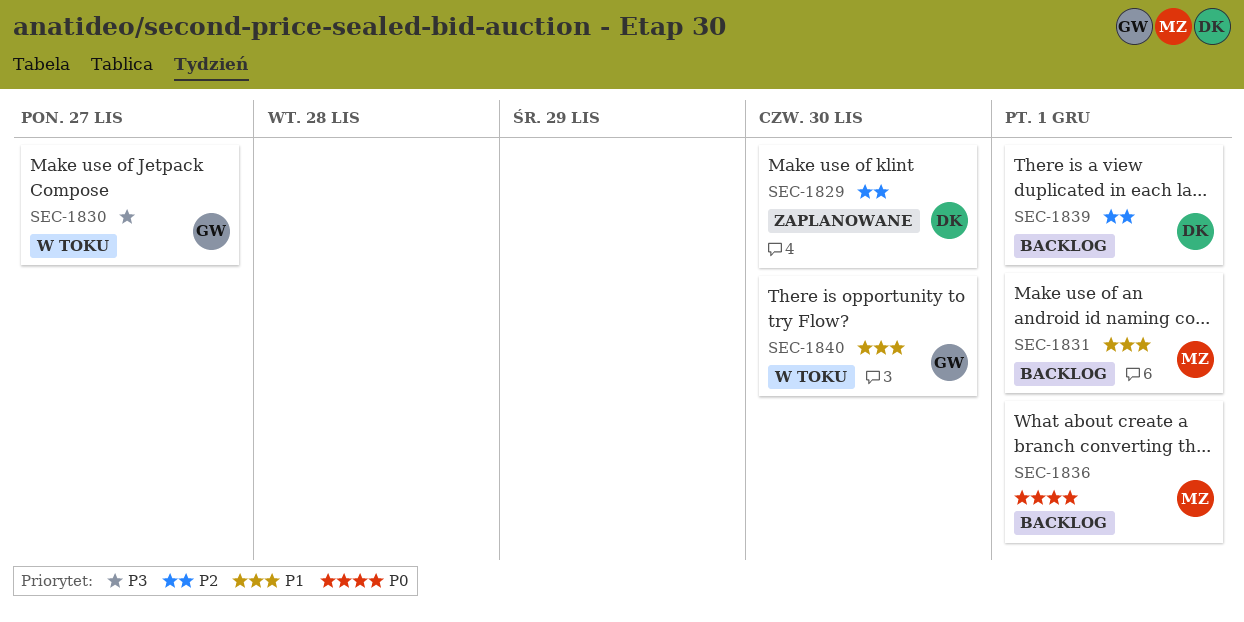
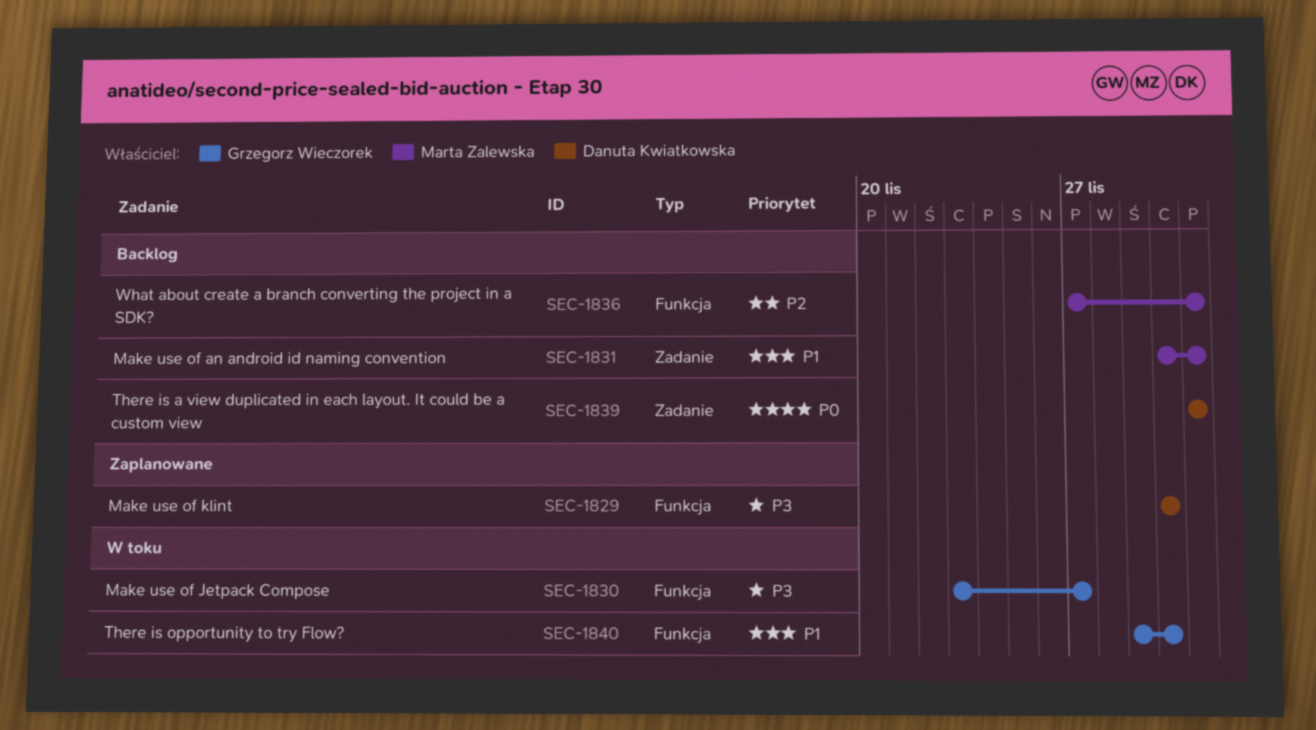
SEC-1829, priority: P2 -> P3
SEC-1836, priority: P0 -> P2
SEC-1839, priority: P2 -> P0

